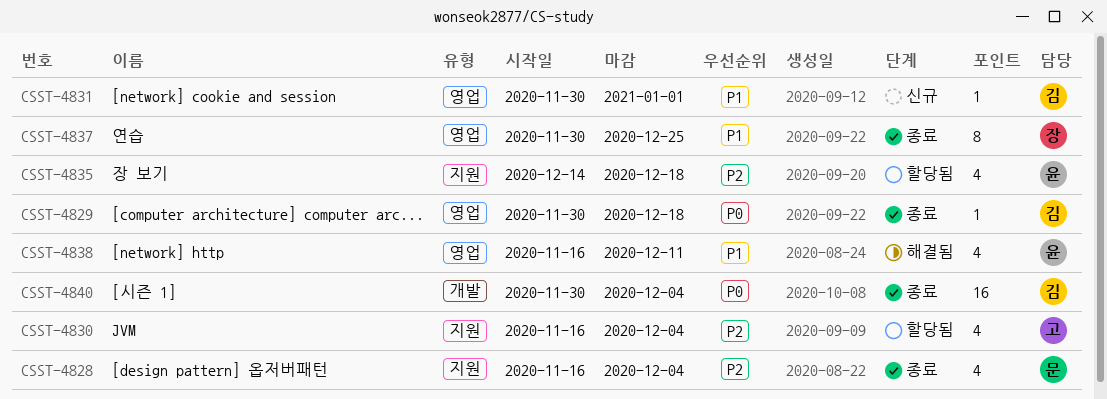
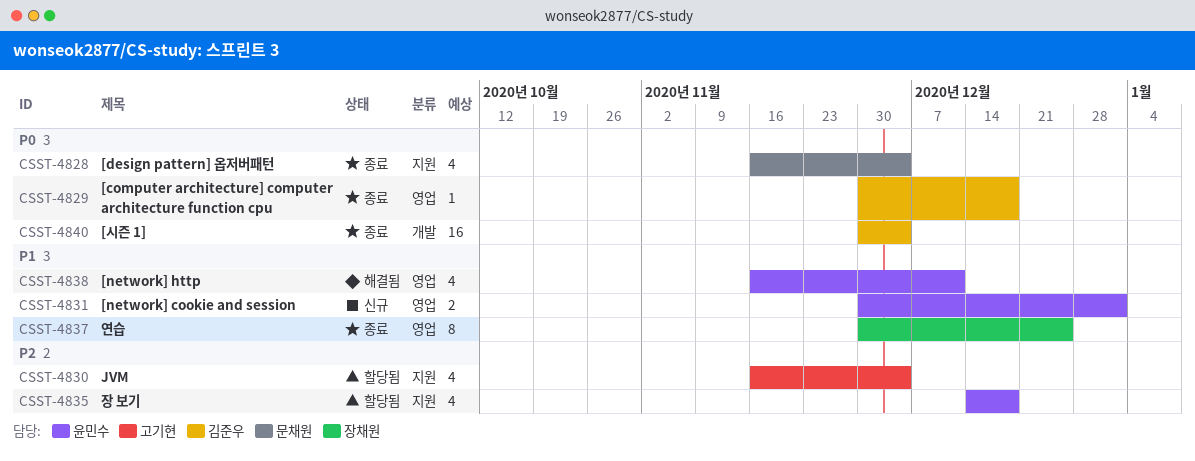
CSST-4828, priority: P2 -> P0
CSST-4831, owner: 김준우 -> 윤민수
CSST-4831, estimate: 1 -> 2

